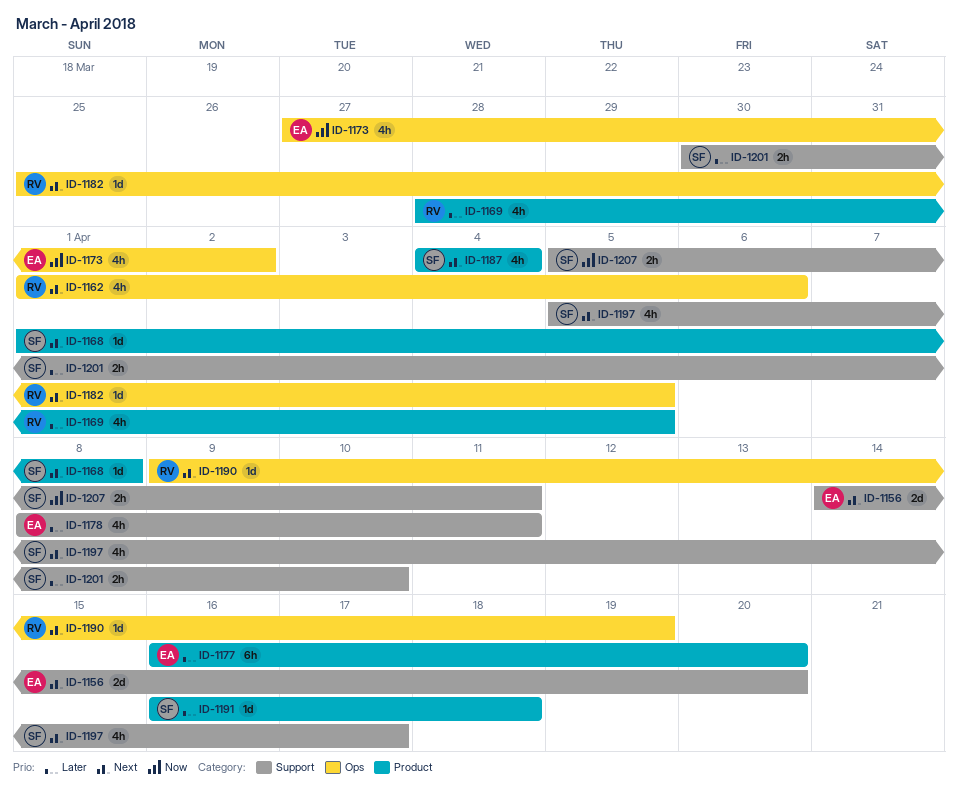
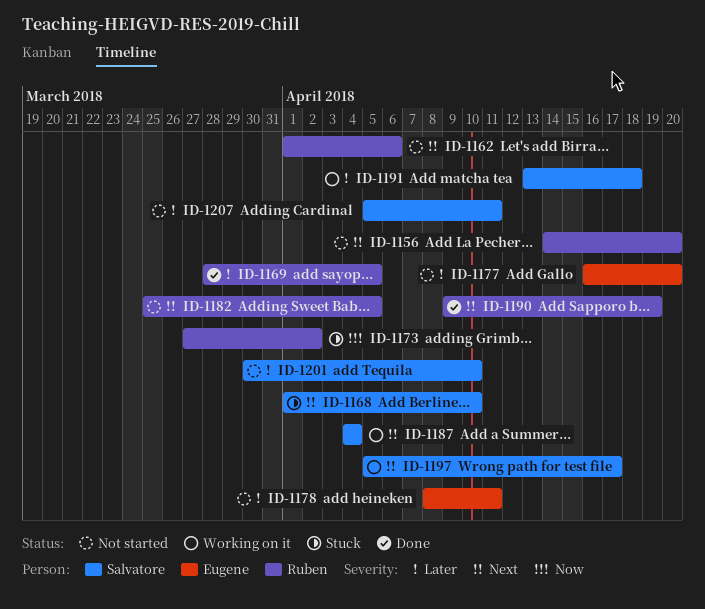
ID-1156, owner: Eugene -> Ruben
ID-1168, due: Apr 8 -> Apr 10
ID-1173, owner: Eugene -> Ruben
ID-1191, start: Apr 16 -> Apr 13
ID-1207, priority: Now -> Later

